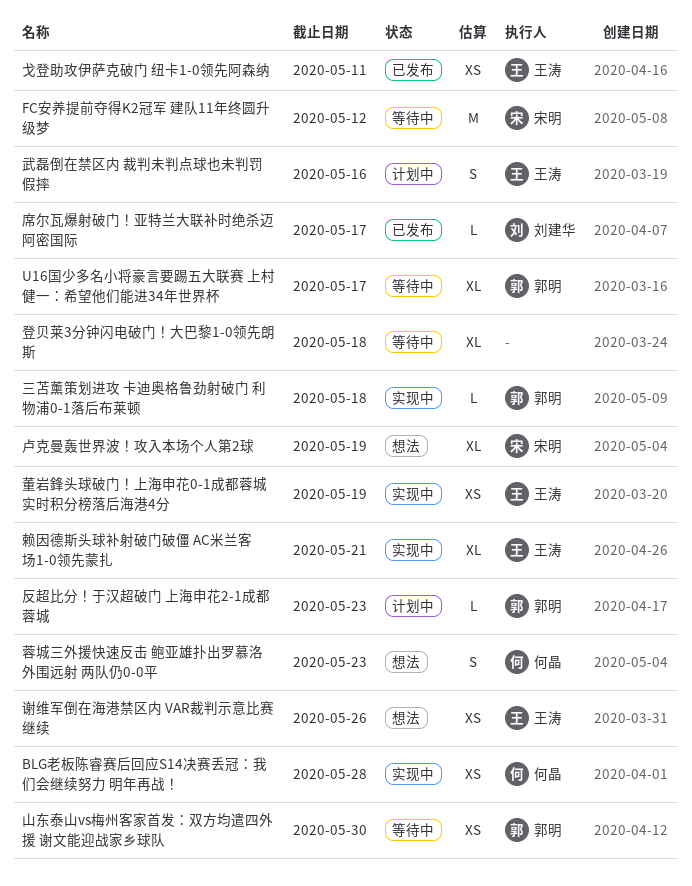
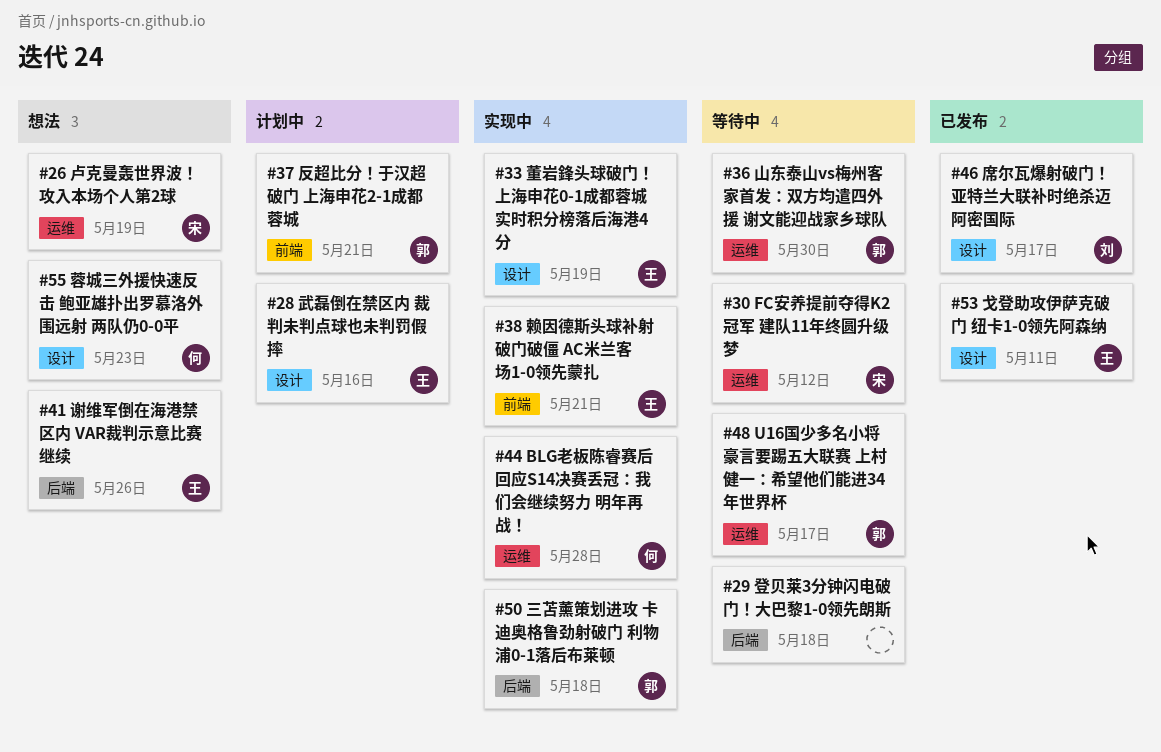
反超比分！于汉超破门 上海申花2-1成都蓉城, due: May 23 -> May 21

